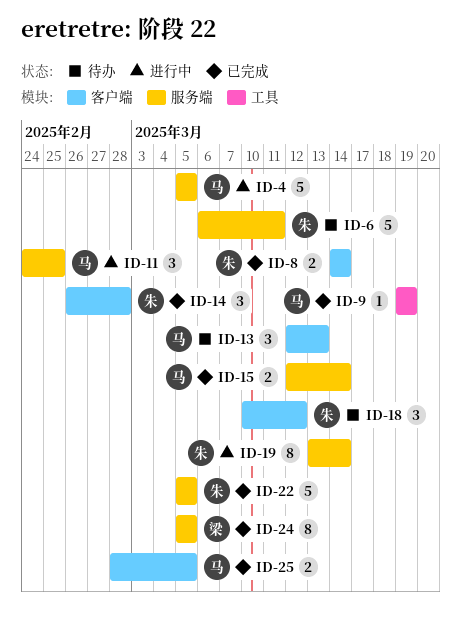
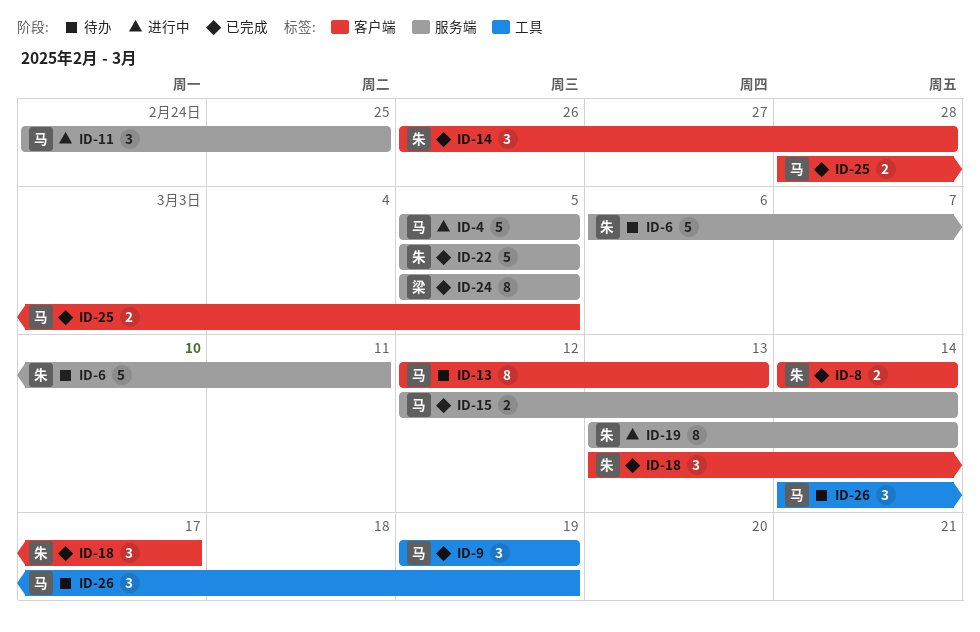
ID-9, estimate: 1 -> 3
ID-13, estimate: 3 -> 8
ID-18, status: 待办 -> 已完成
ID-18, start: Mar 10 -> Mar 13
ID-18, due: Mar 12 -> Mar 17
ID-26: none -> present

